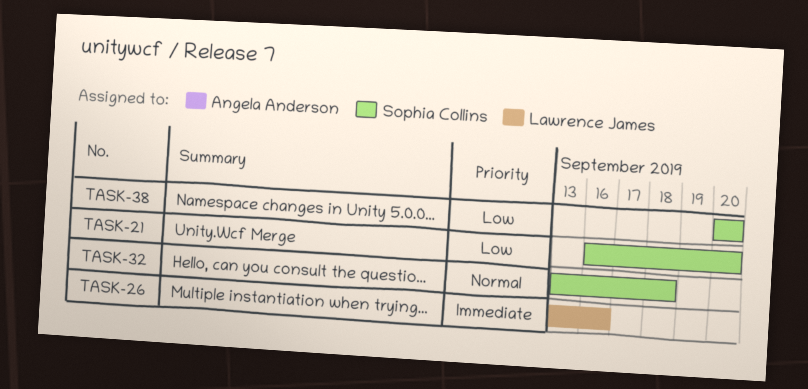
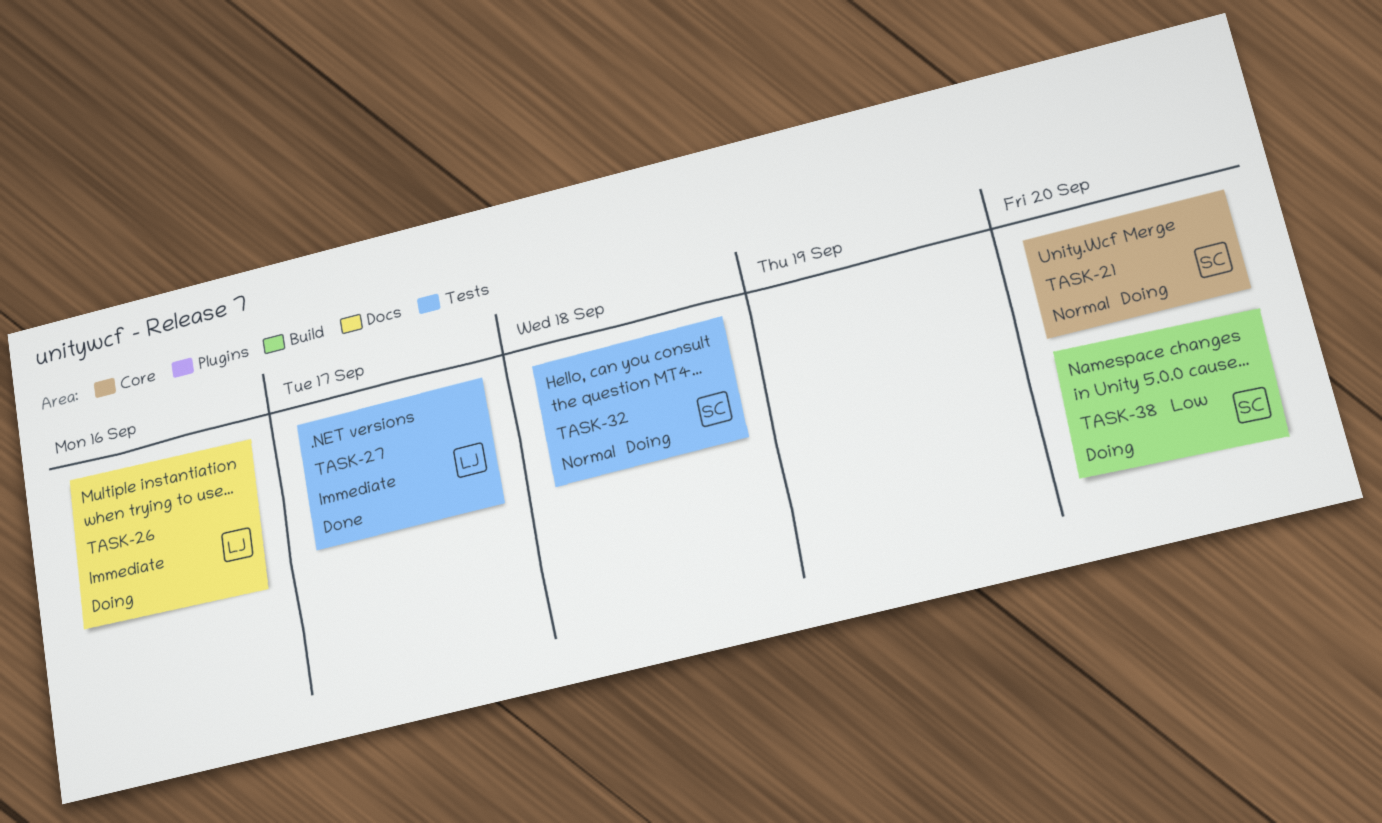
TASK-21, priority: Low -> Normal
TASK-27: none -> present

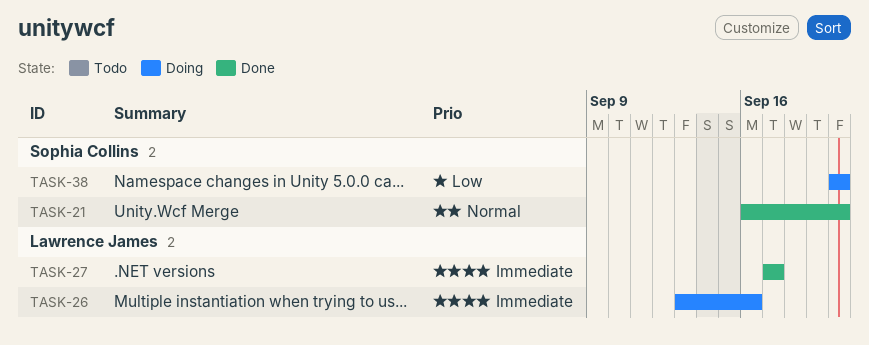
TASK-21, status: Doing -> Done
TASK-32: present -> none

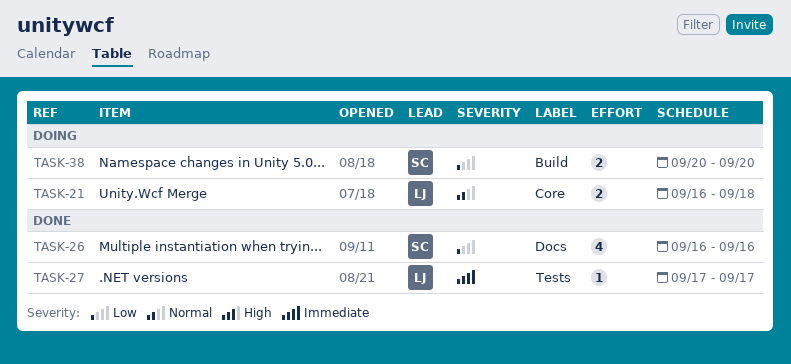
TASK-21, status: Done -> Doing
TASK-21, owner: Sophia Collins -> Lawrence James
TASK-21, due: Sep 20 -> Sep 18
TASK-26, status: Doing -> Done
TASK-26, owner: Lawrence James -> Sophia Collins
TASK-26, priority: Immediate -> Low
TASK-26, start: Sep 13 -> Sep 16

